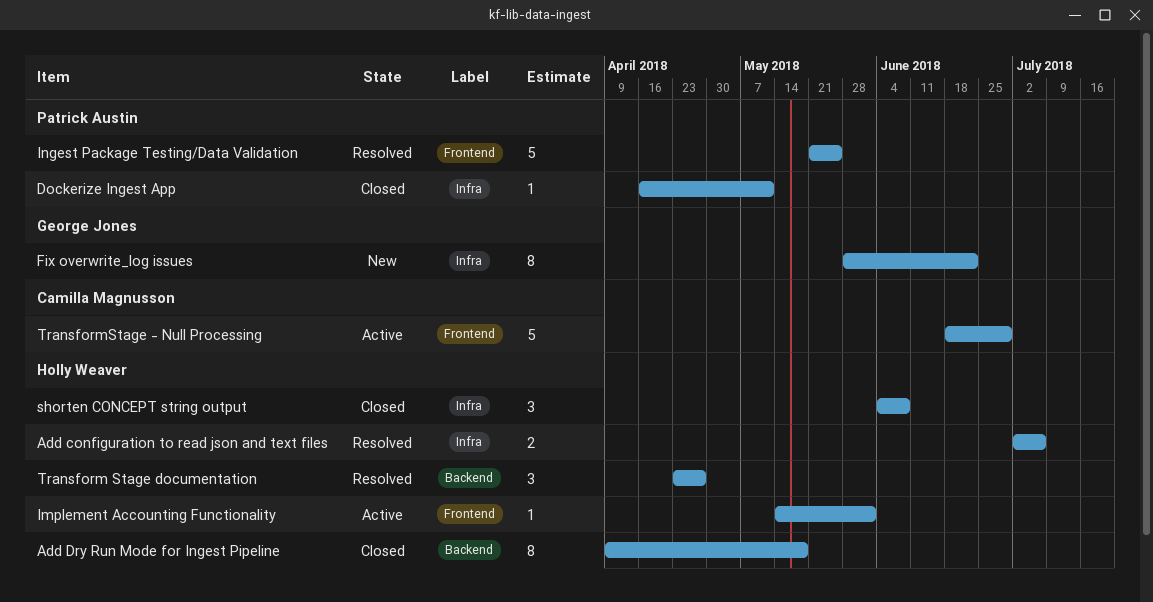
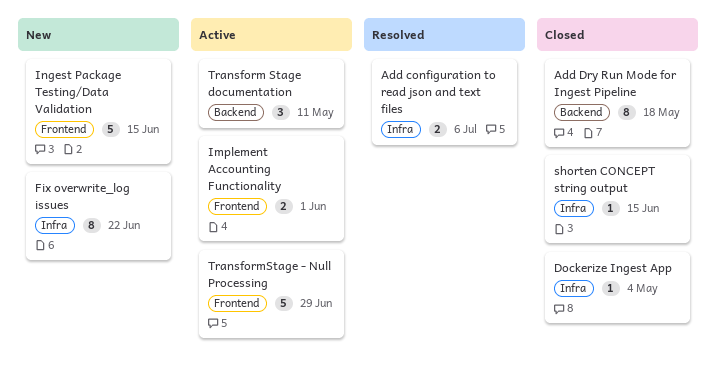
Dockerize Ingest App, due: May 11 -> May 4
Implement Accounting Functionality, estimate: 1 -> 2
Ingest Package Testing/Data Validation, status: Resolved -> New
Ingest Package Testing/Data Validation, due: May 25 -> Jun 15
shorten CONCEPT string output, estimate: 3 -> 1
shorten CONCEPT string output, due: Jun 8 -> Jun 15
Transform Stage documentation, status: Resolved -> Active
Transform Stage documentation, due: Apr 27 -> May 11

